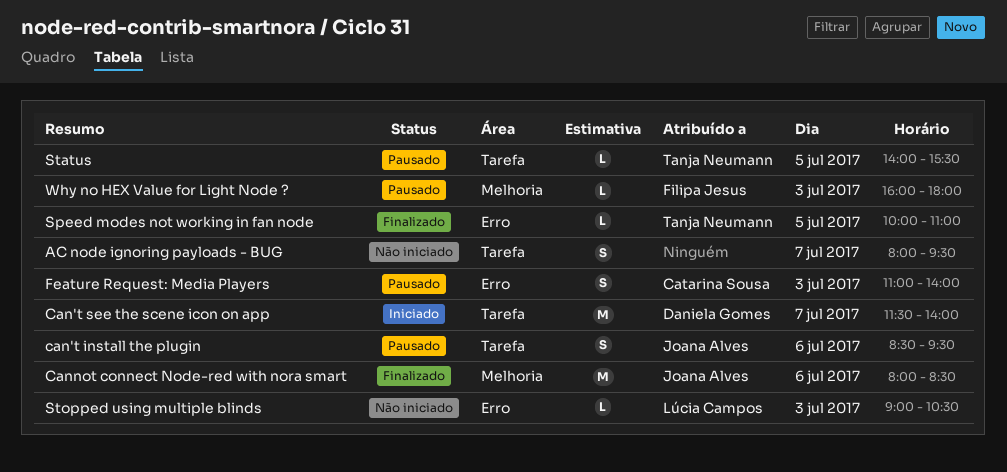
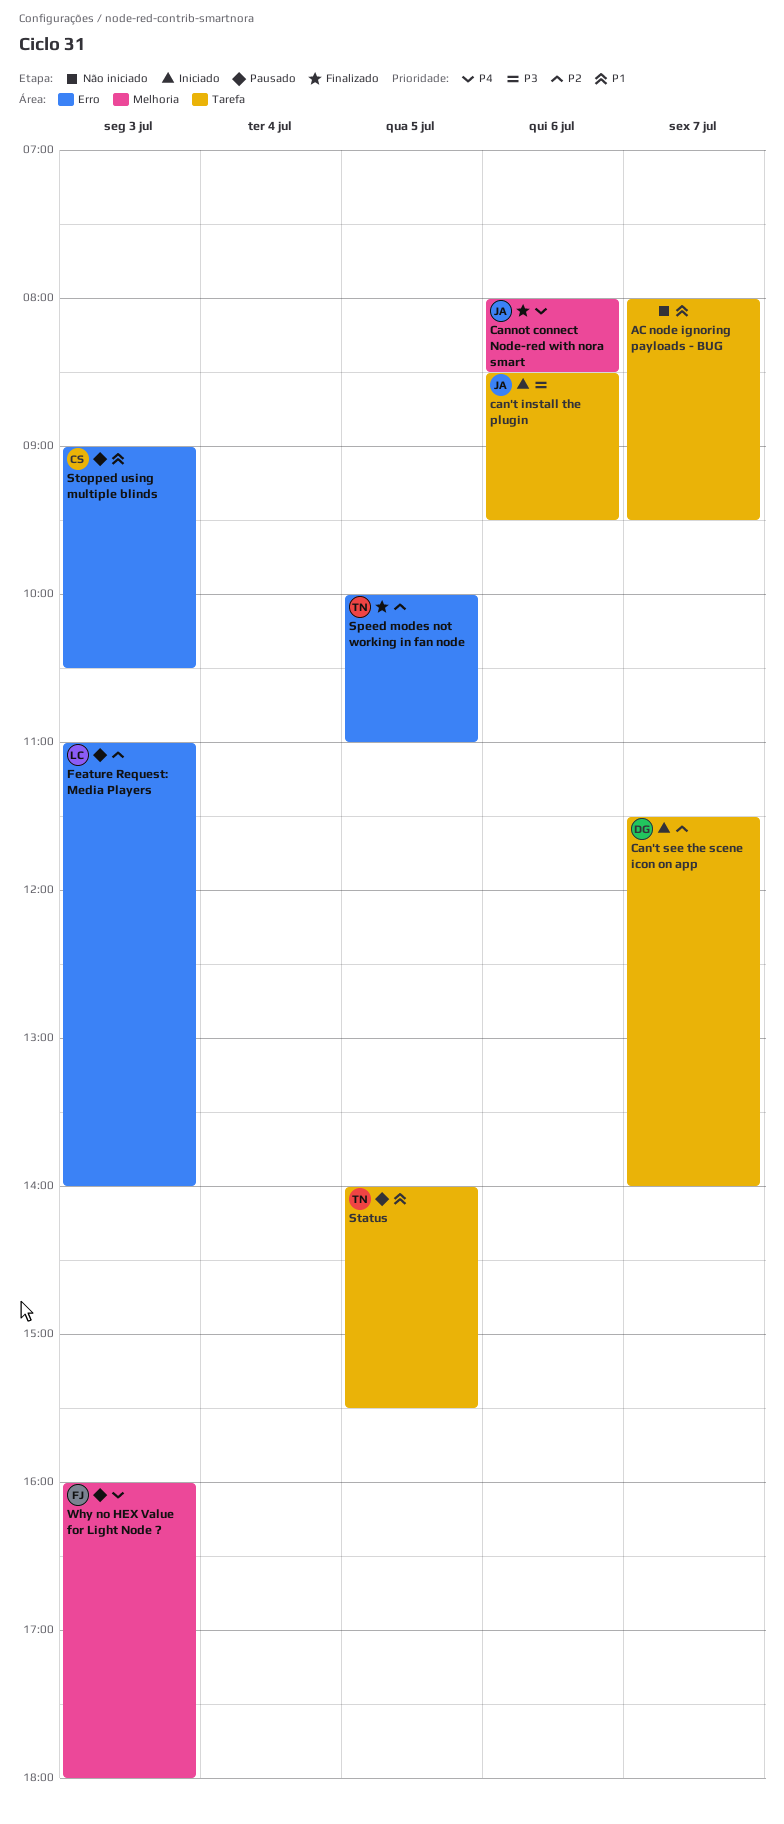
can't install the plugin, status: Pausado -> Iniciado
Feature Request: Media Players, owner: Catarina Sousa -> Lúcia Campos
Stopped using multiple blinds, status: Não iniciado -> Pausado
Stopped using multiple blinds, owner: Lúcia Campos -> Catarina Sousa

